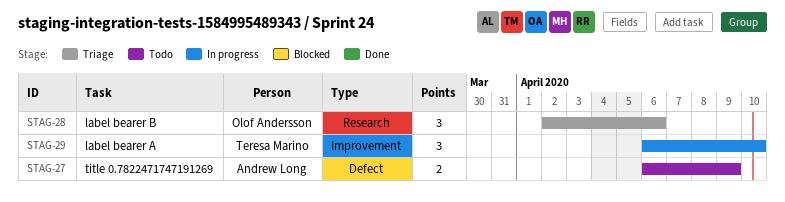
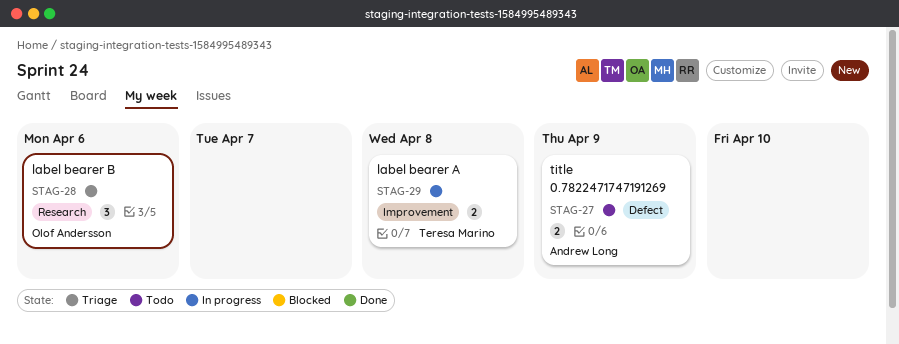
STAG-29, estimate: 3 -> 2
STAG-29, due: Apr 10 -> Apr 8

